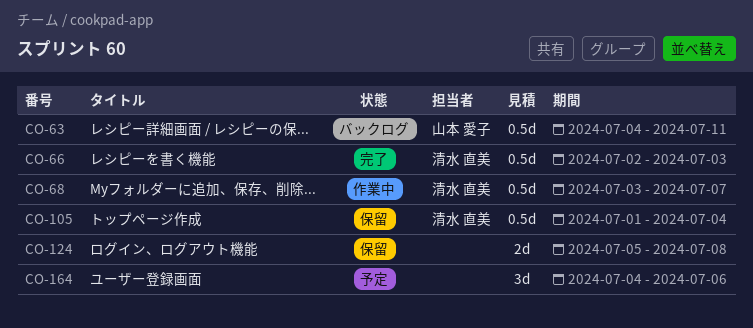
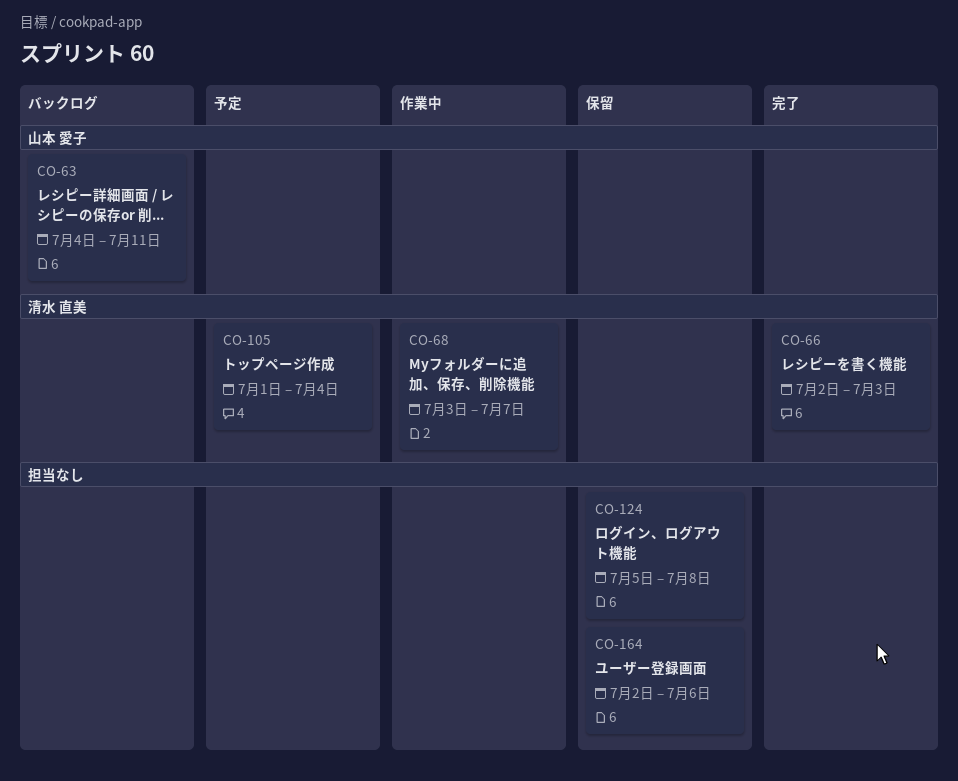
CO-105, status: 保留 -> 予定
CO-164, status: 予定 -> 保留
CO-164, start: Jul 4 -> Jul 2

